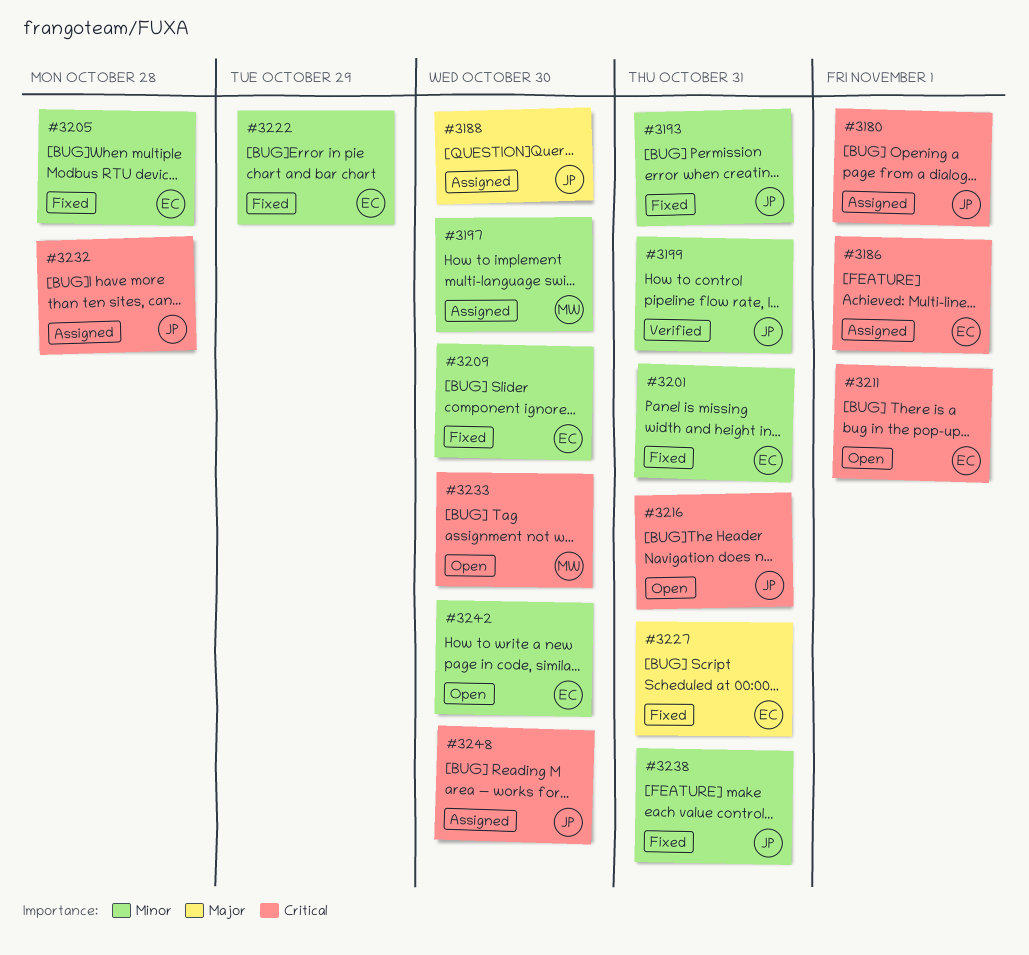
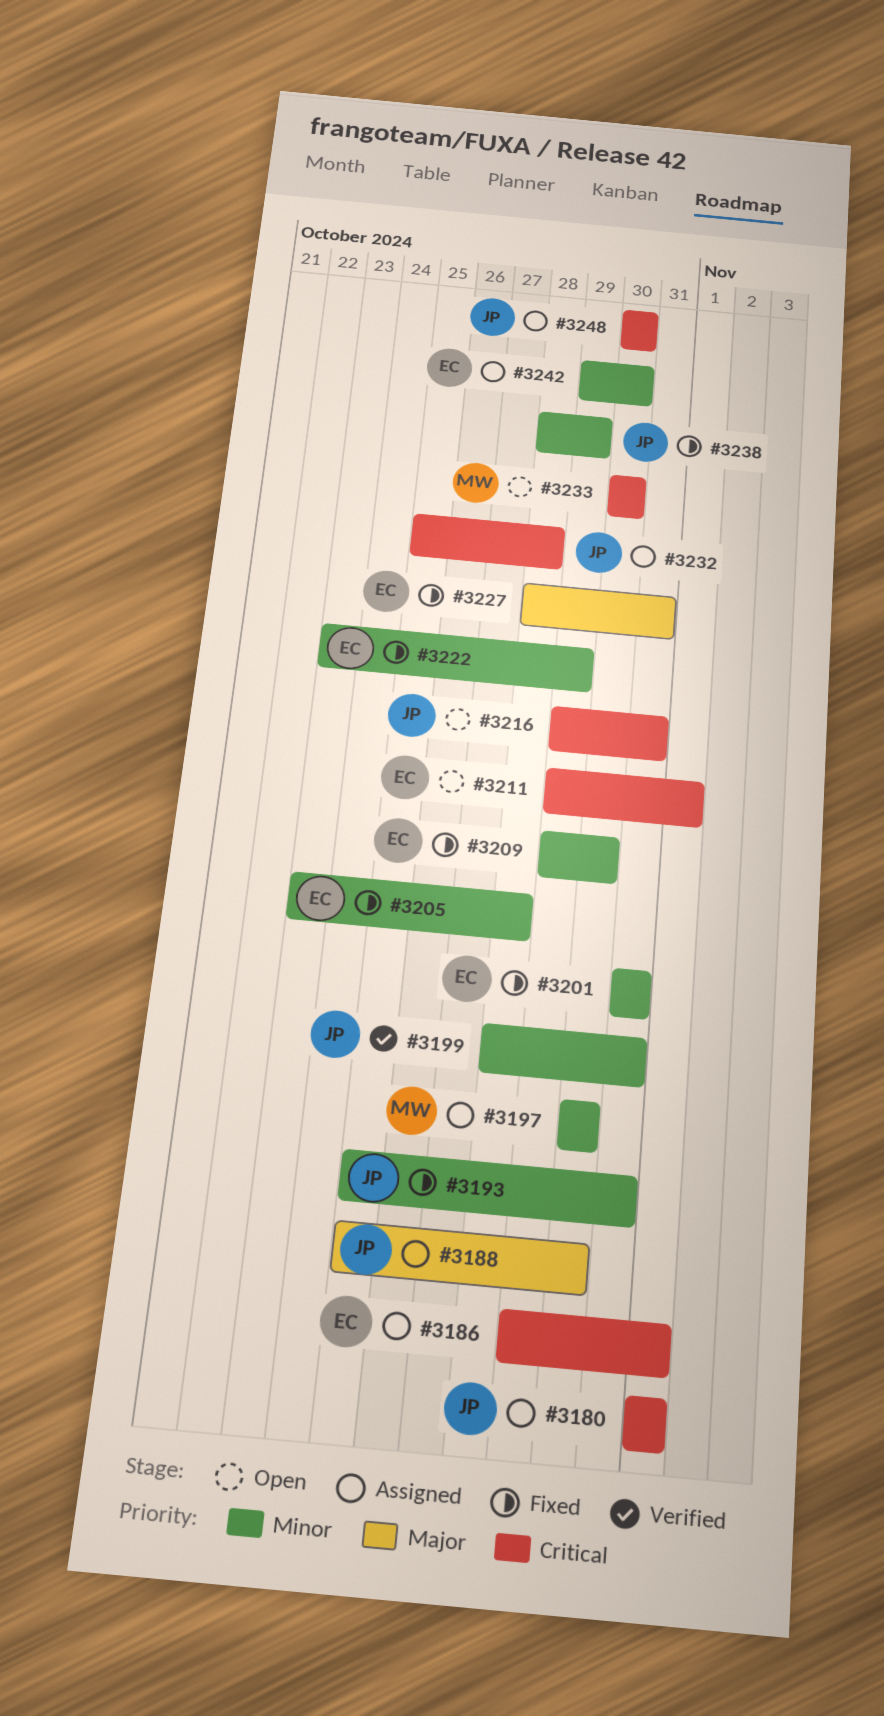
#3238, due: Oct 31 -> Oct 29
#3242, status: Open -> Assigned

